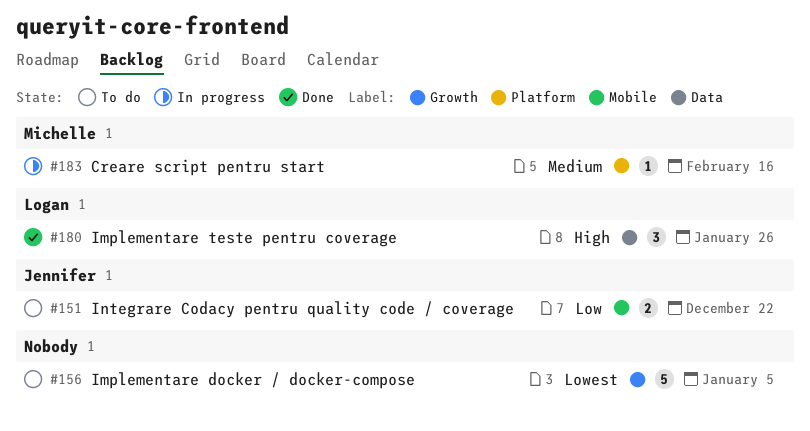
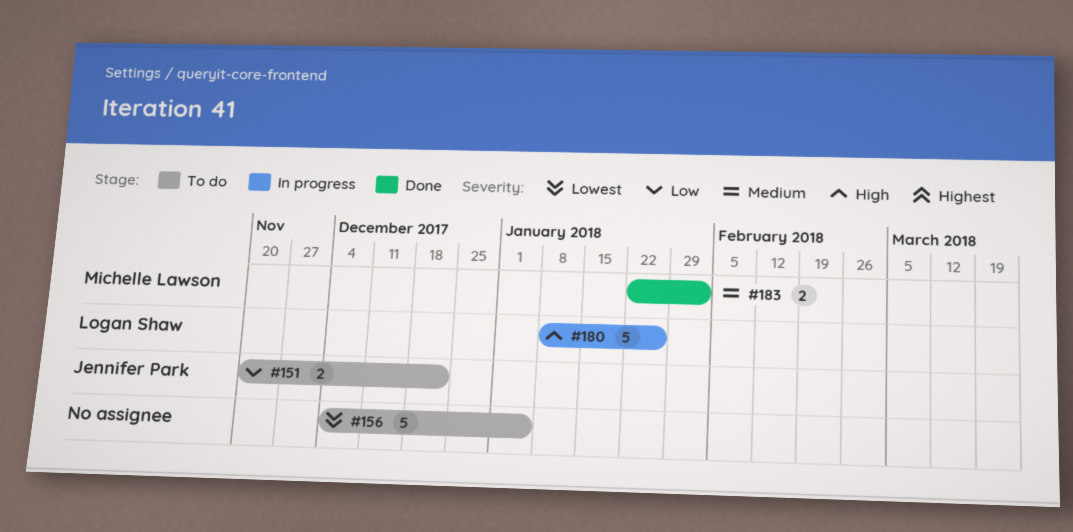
#180, status: Done -> In progress
#180, estimate: 3 -> 5
#183, status: In progress -> Done
#183, estimate: 1 -> 2
#183, due: Feb 16 -> Feb 2

